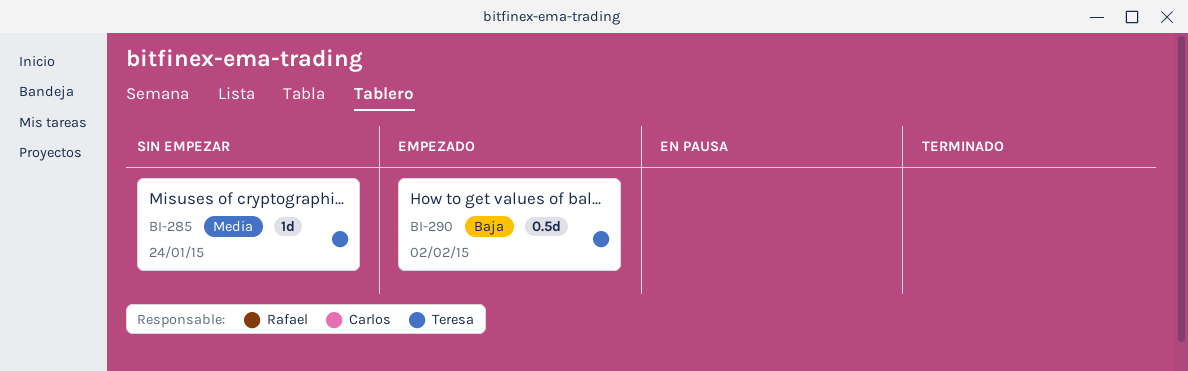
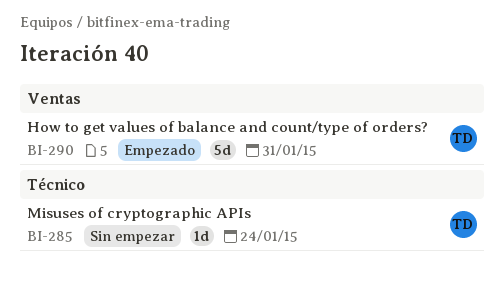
BI-290, estimate: 0.5d -> 5d
BI-290, due: Feb 2 -> Jan 31

